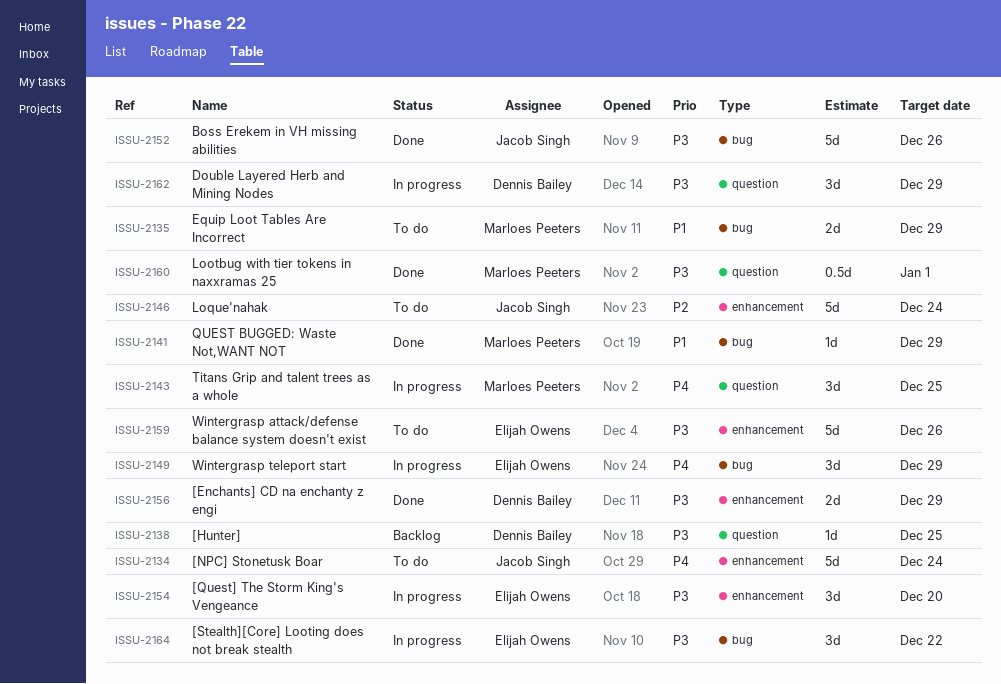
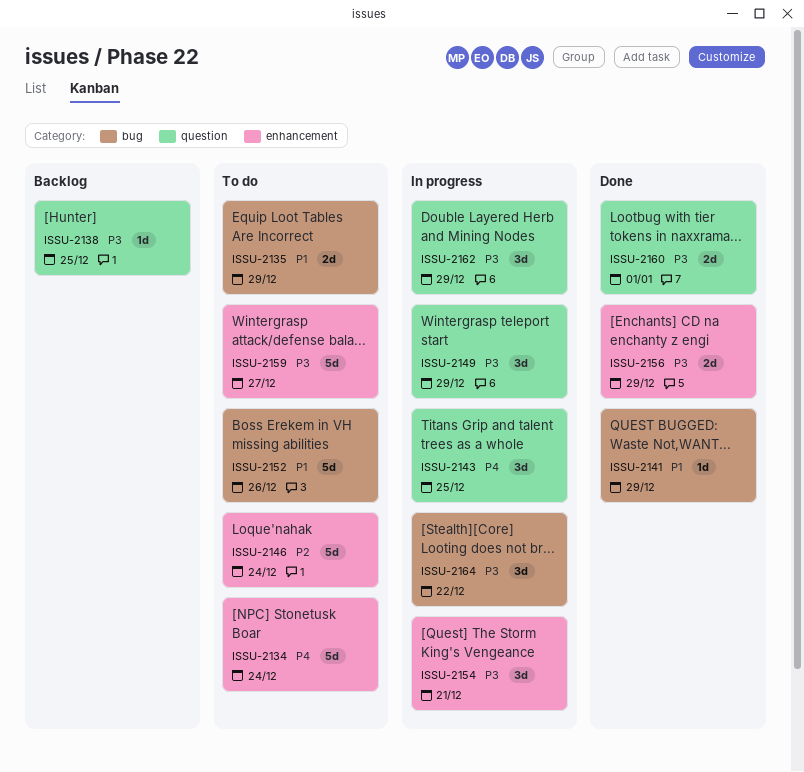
ISSU-2149, priority: P4 -> P3
ISSU-2149, label: bug -> question
ISSU-2152, status: Done -> To do
ISSU-2152, priority: P3 -> P1
ISSU-2154, due: Dec 20 -> Dec 21
ISSU-2159, due: Dec 26 -> Dec 27
ISSU-2160, estimate: 0.5d -> 2d

